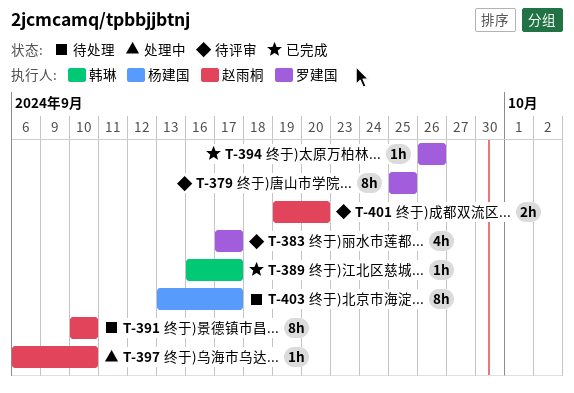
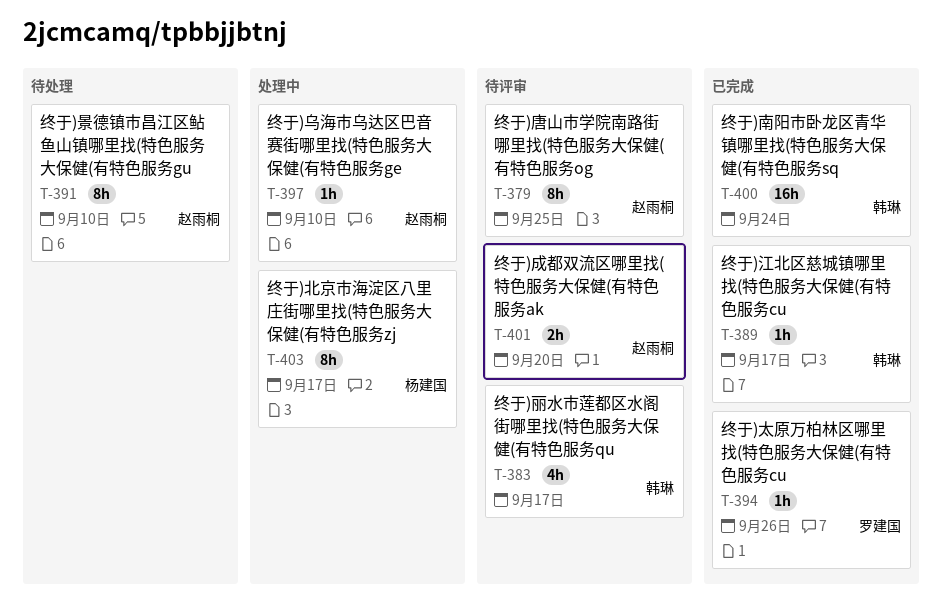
T-379, owner: 罗建国 -> 赵雨桐
T-383, owner: 罗建国 -> 韩琳
T-400: none -> present
T-403, status: 待处理 -> 处理中

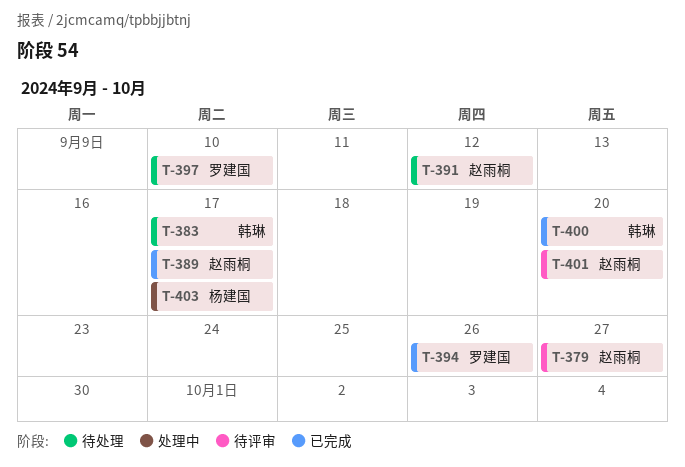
T-379, due: Sep 25 -> Sep 27
T-383, status: 待评审 -> 待处理
T-389, owner: 韩琳 -> 赵雨桐
T-391, due: Sep 10 -> Sep 12
T-397, status: 处理中 -> 待处理
T-397, owner: 赵雨桐 -> 罗建国
T-400, due: Sep 24 -> Sep 20

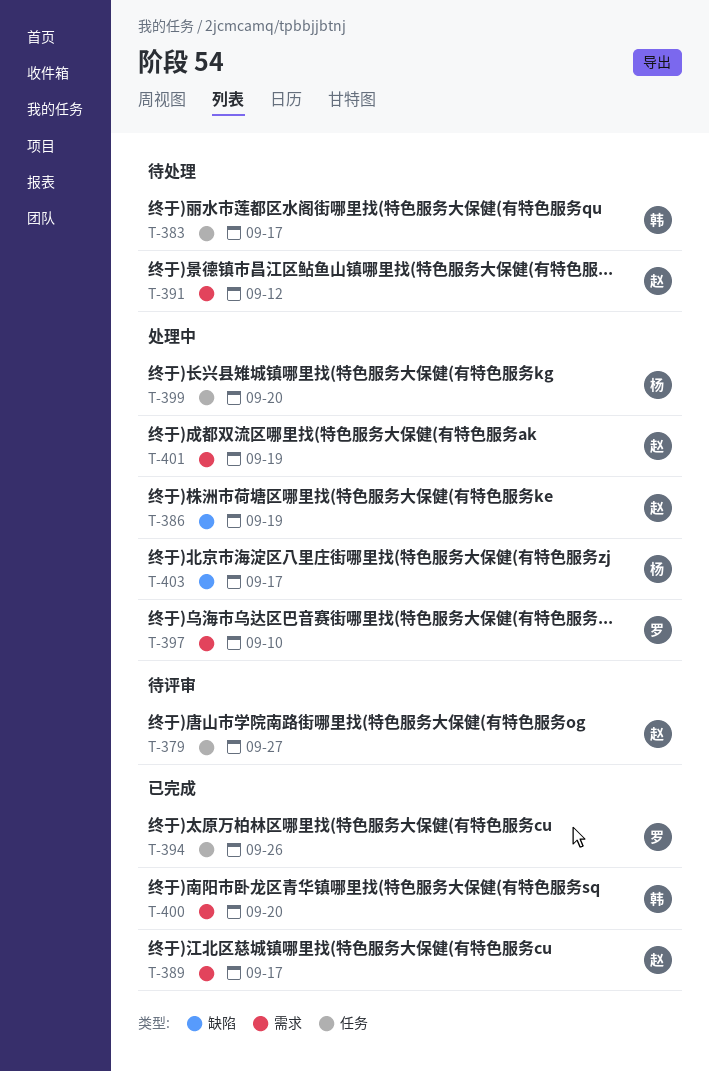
T-386: none -> present
T-397, status: 待处理 -> 处理中
T-399: none -> present
T-401, status: 待评审 -> 处理中
T-401, due: Sep 20 -> Sep 19

